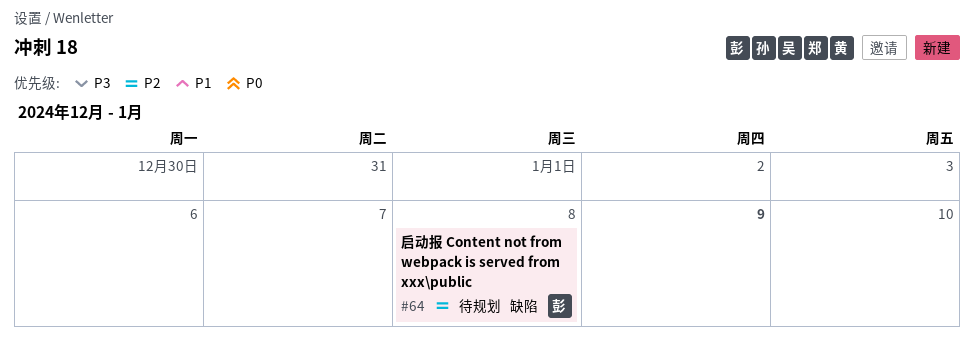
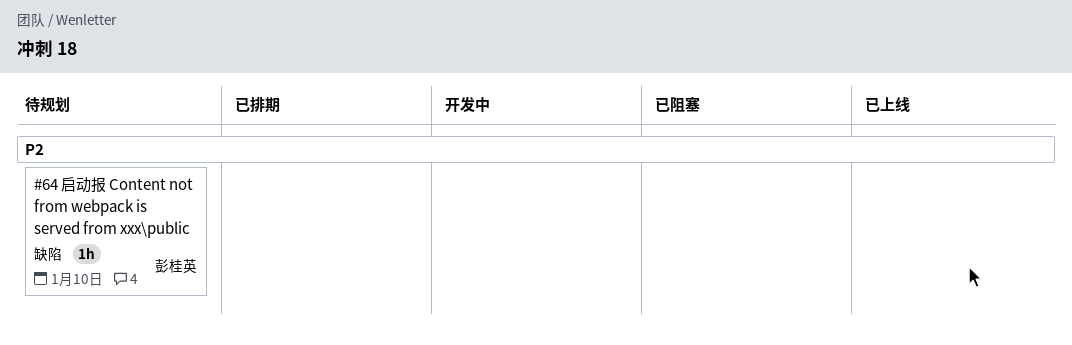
#64, due: Jan 8 -> Jan 10

